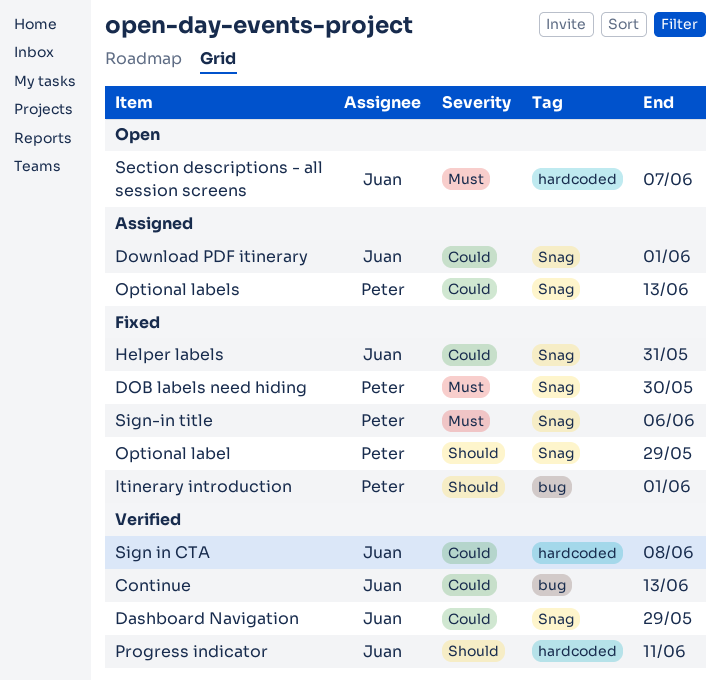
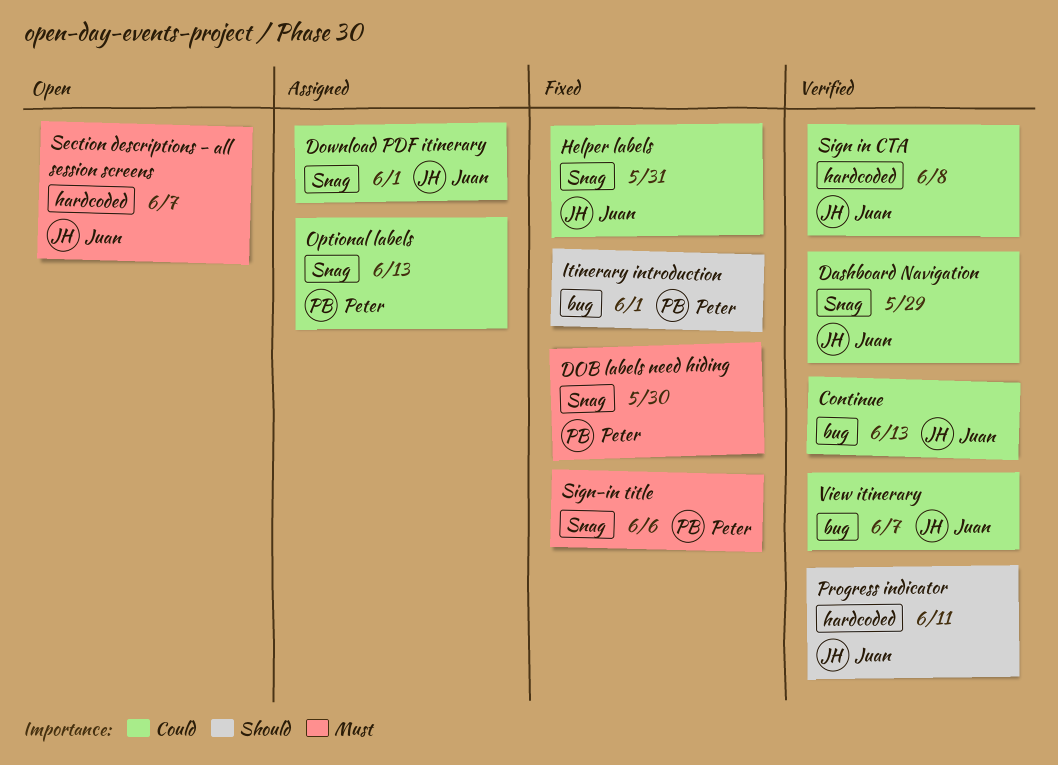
Optional label: present -> none
View itinerary: none -> present

